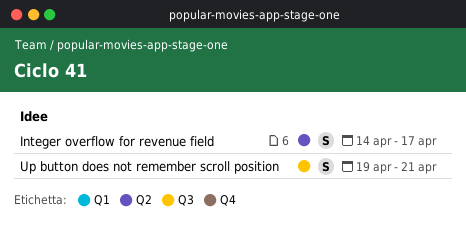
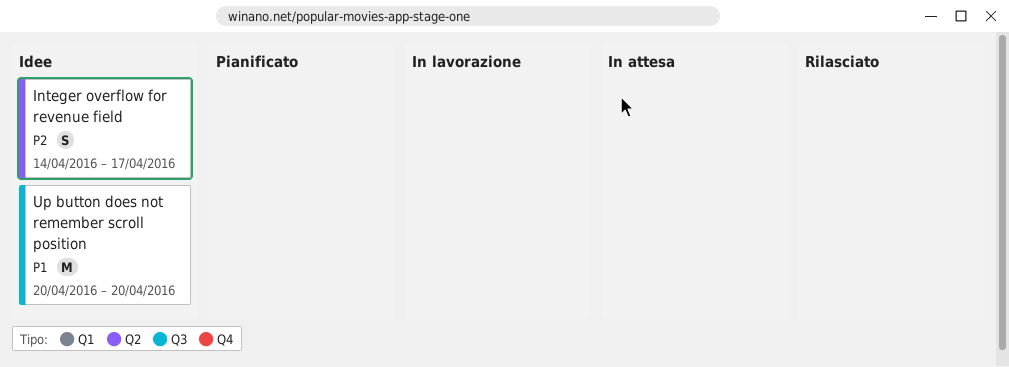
Up button does not remember scroll position, estimate: S -> M
Up button does not remember scroll position, start: Apr 19 -> Apr 20
Up button does not remember scroll position, due: Apr 21 -> Apr 20

